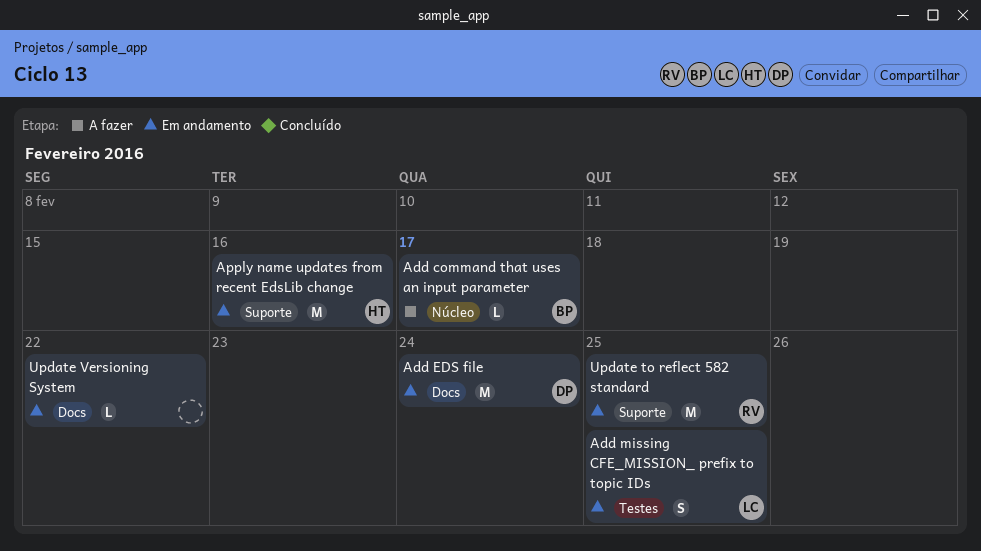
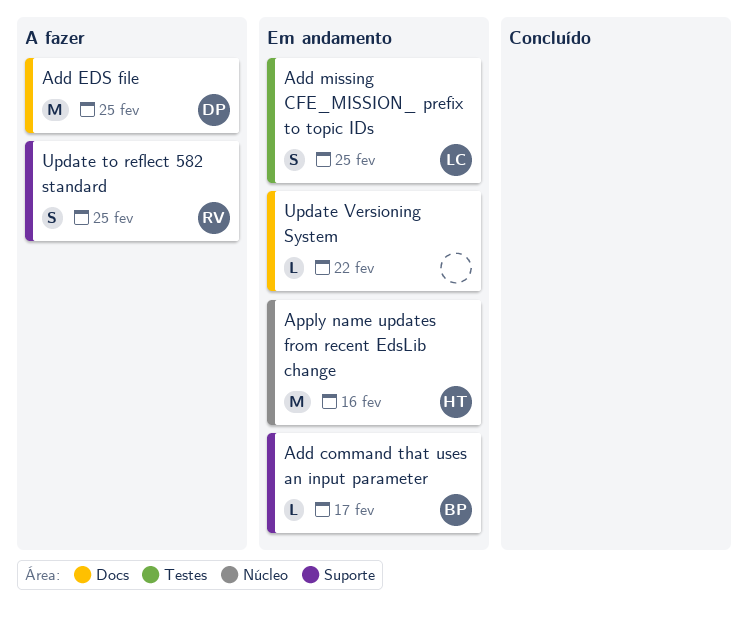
Add command that uses an input parameter, status: A fazer -> Em andamento
Add command that uses an input parameter, label: Núcleo -> Suporte
Add EDS file, status: Em andamento -> A fazer
Add EDS file, due: Feb 24 -> Feb 25
Apply name updates from recent EdsLib change, label: Suporte -> Núcleo
Update to reflect 582 standard, status: Em andamento -> A fazer
Update to reflect 582 standard, estimate: M -> S

